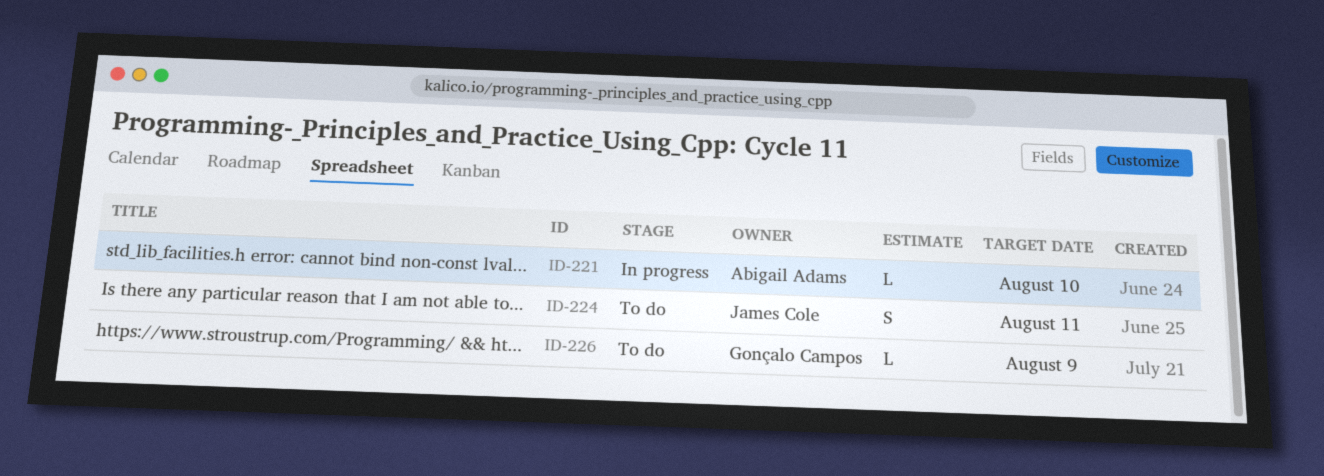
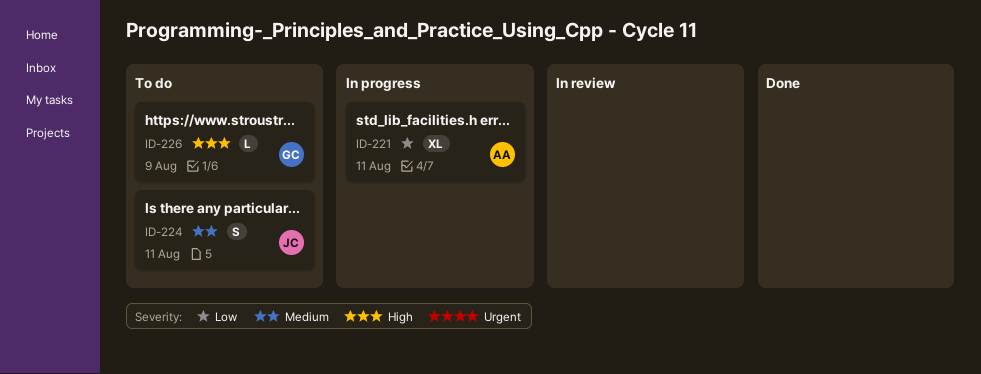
ID-221, estimate: L -> XL
ID-221, due: Aug 10 -> Aug 11

